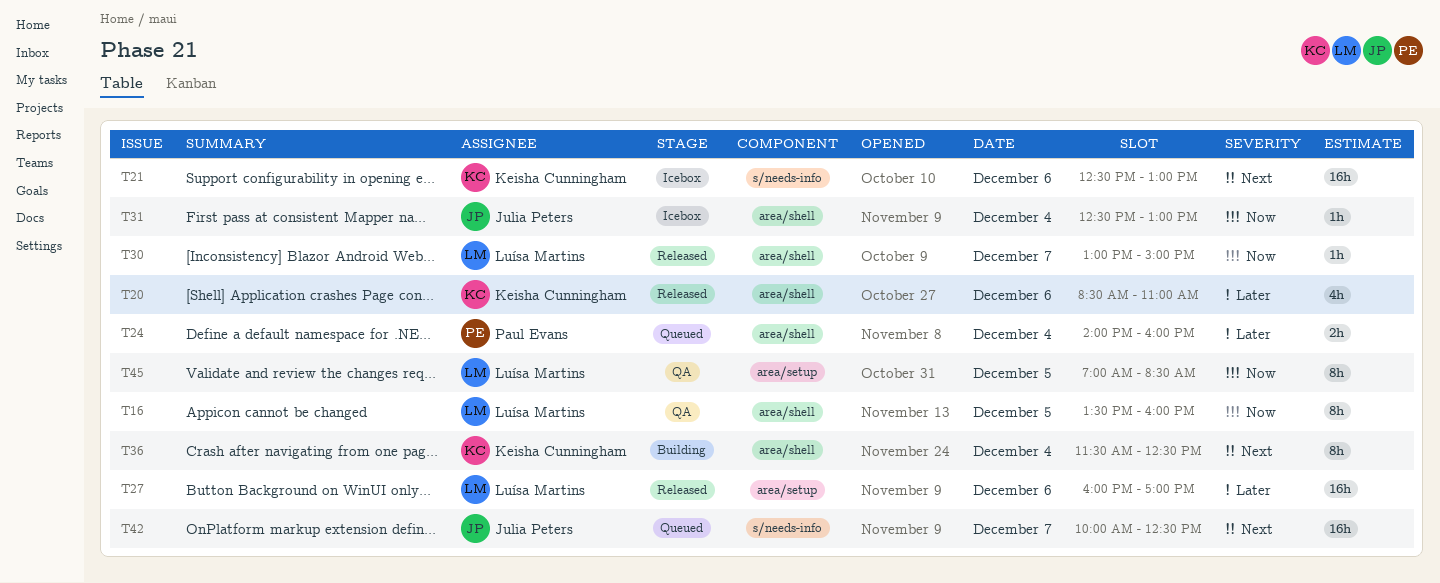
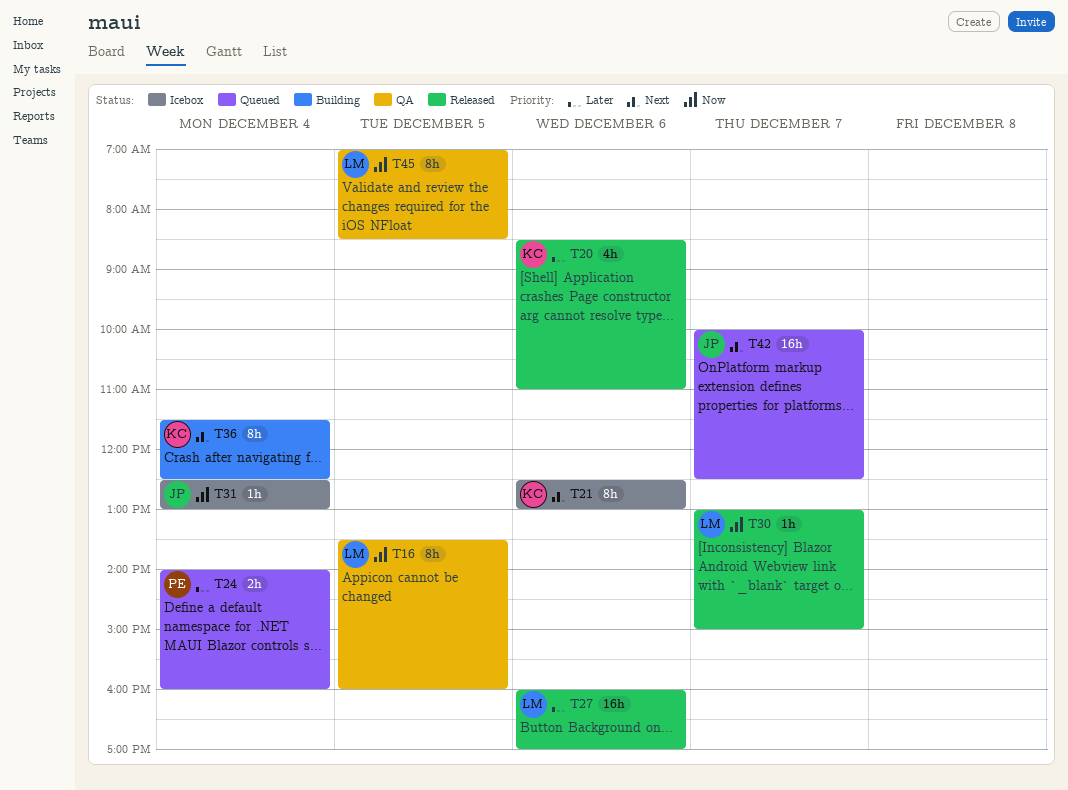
T21, estimate: 16h -> 8h

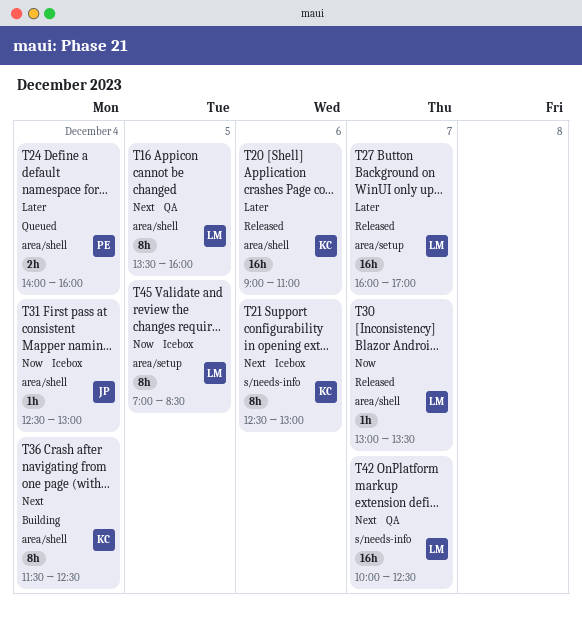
T16, priority: Now -> Next
T20, estimate: 4h -> 16h
T20, begins: 08:30 -> 09:00
T27, day: Dec 6 -> Dec 7
T30, ends: 15:00 -> 13:30
T42, status: Queued -> QA
T42, owner: JP -> LM
T45, status: QA -> Icebox

